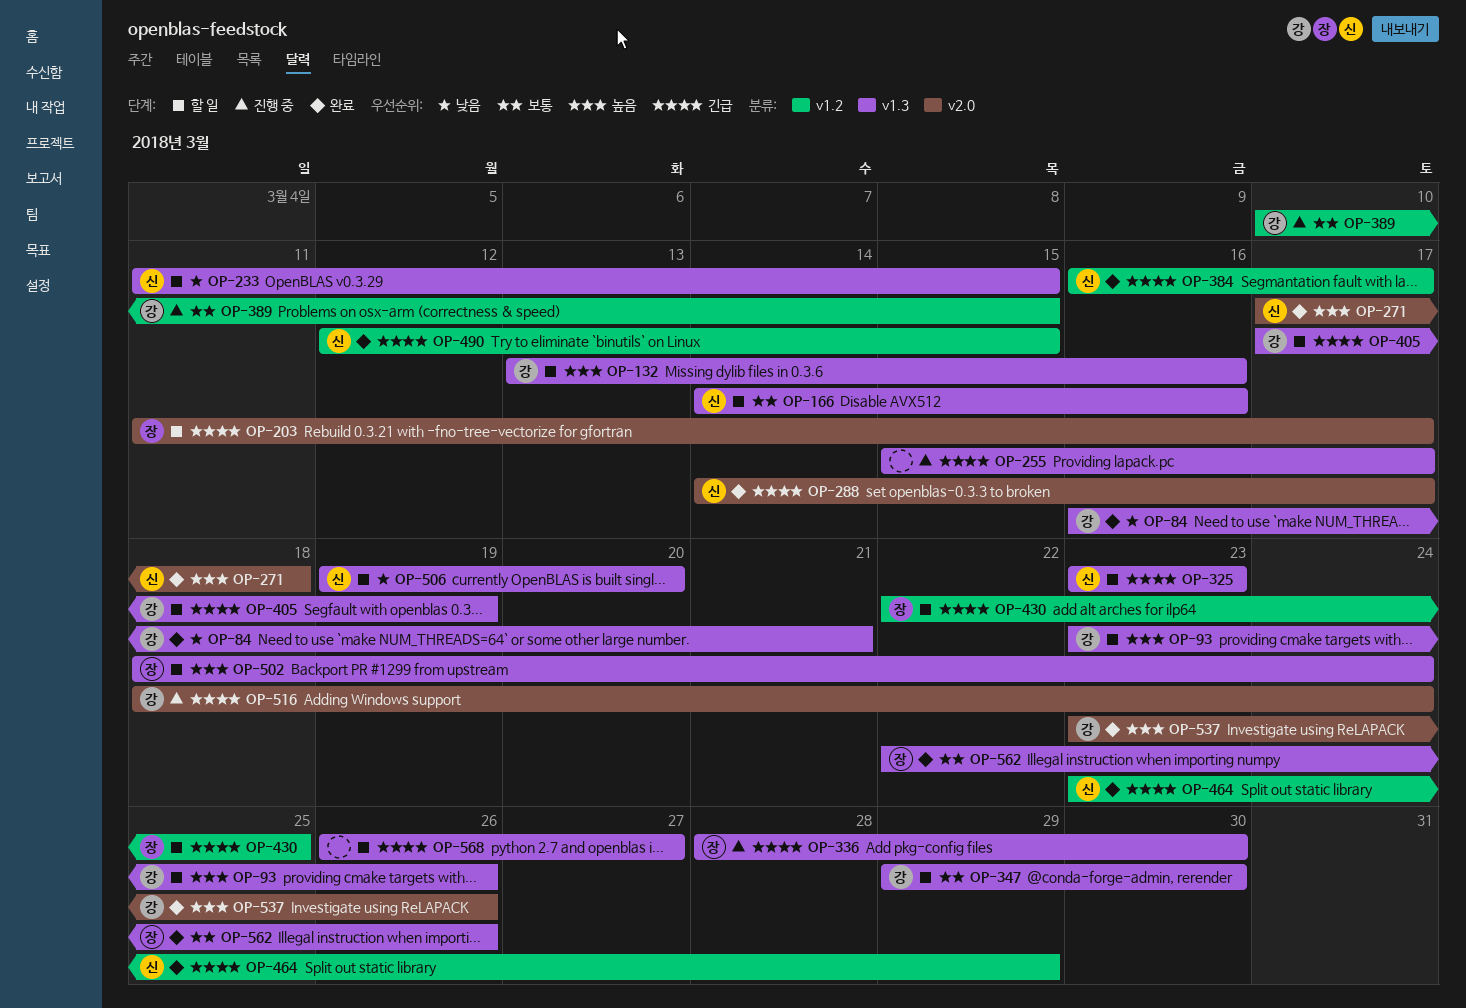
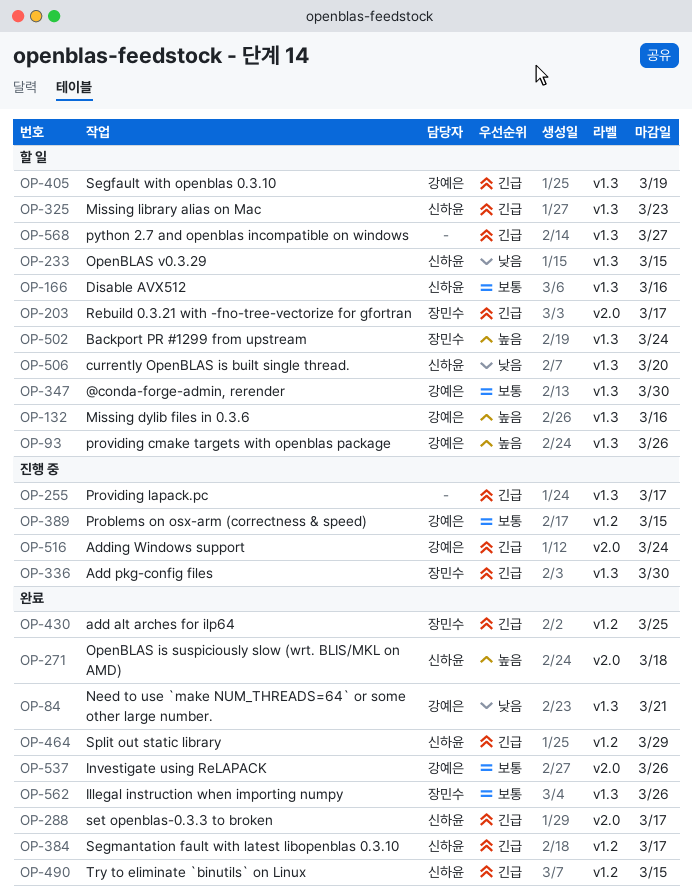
OP-430, status: 할 일 -> 완료
OP-537, priority: 높음 -> 보통

